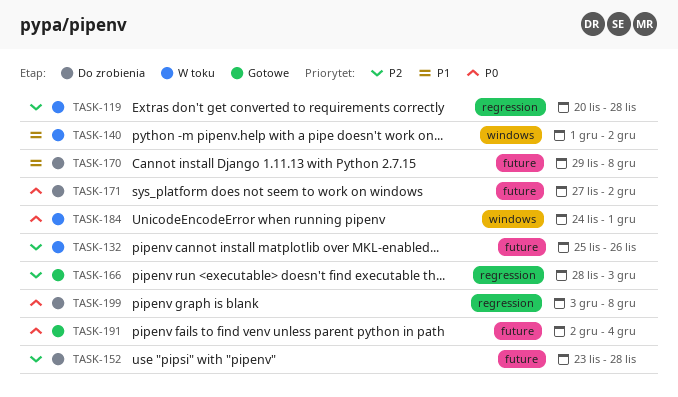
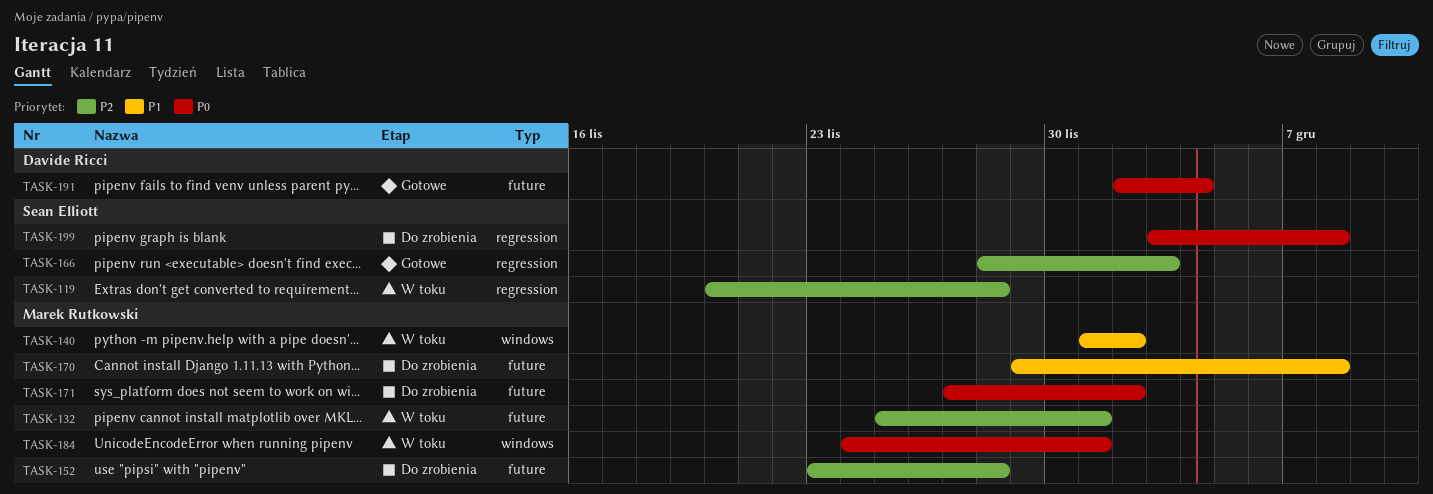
TASK-132, due: Nov 26 -> Dec 1

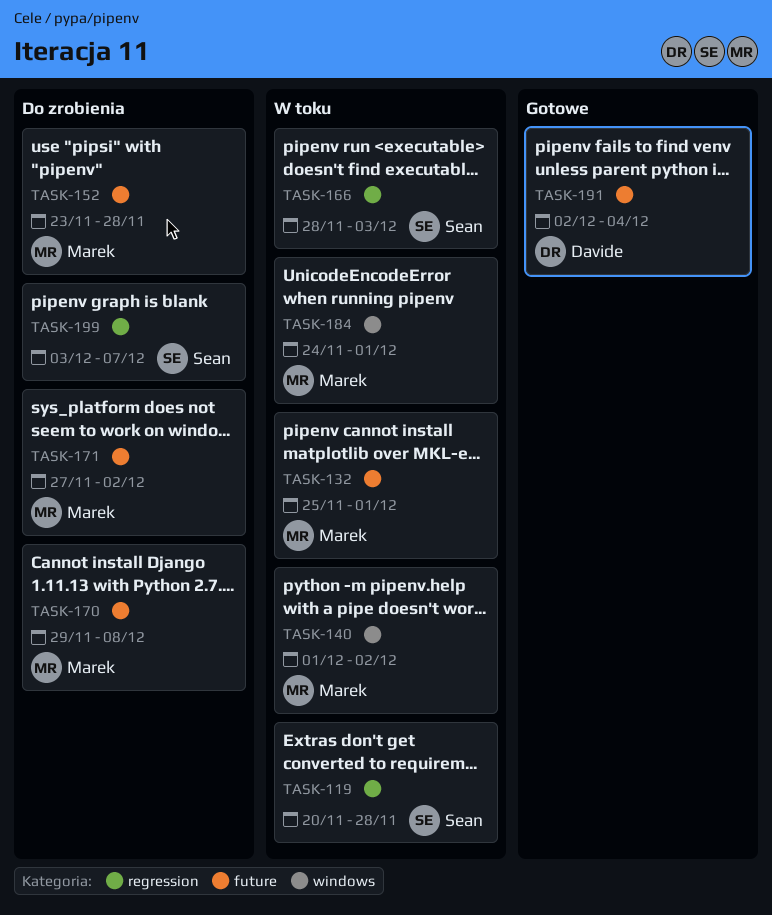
TASK-166, status: Gotowe -> W toku
TASK-199, due: Dec 8 -> Dec 7

